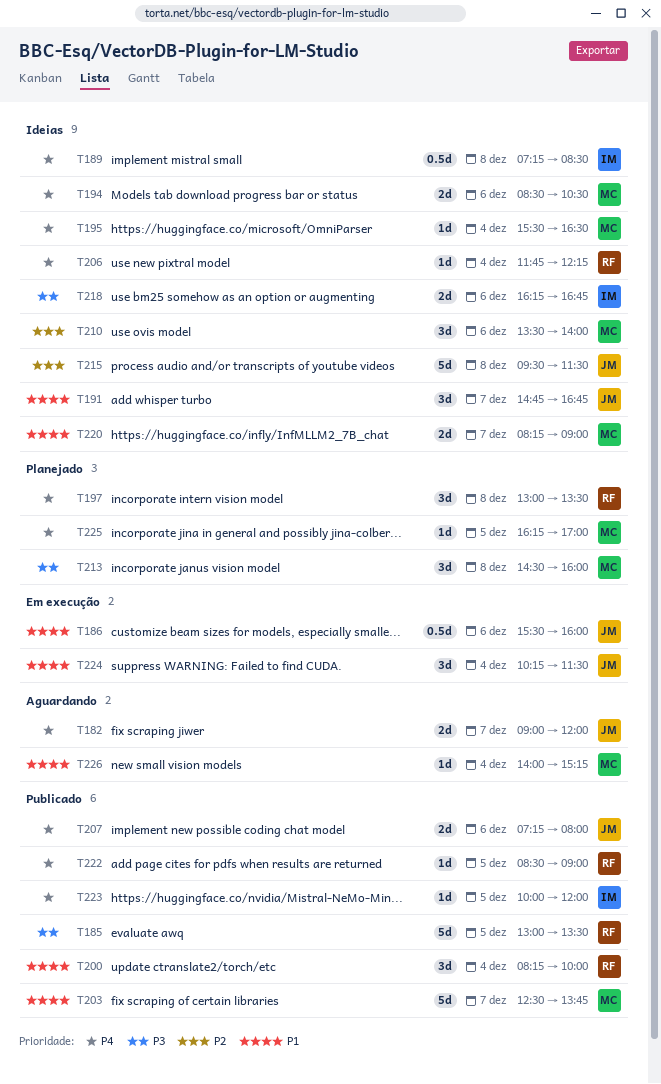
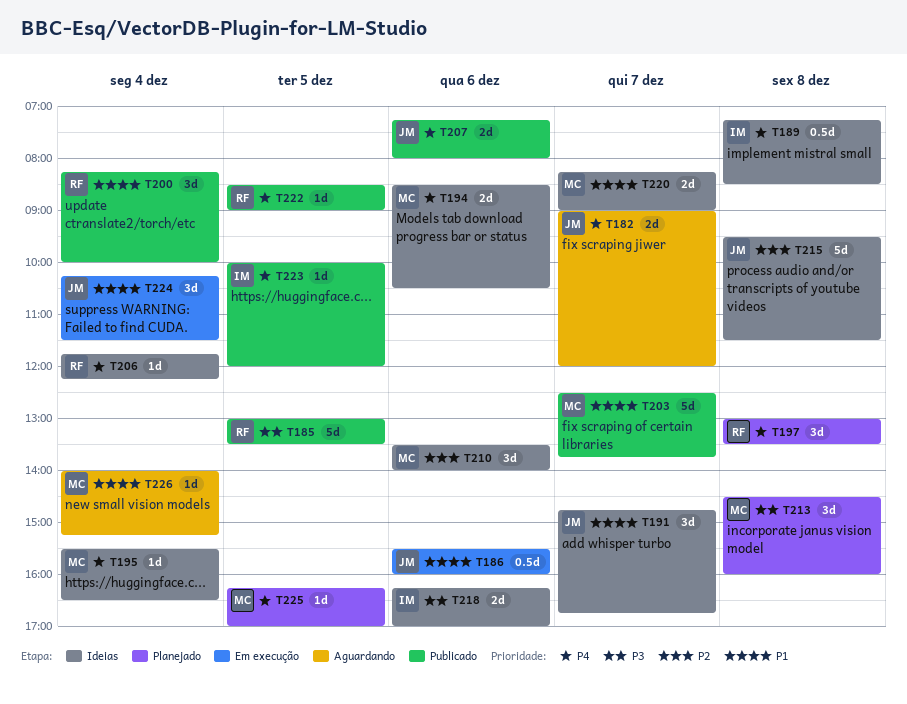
T218, ends: 16:45 -> 17:00

